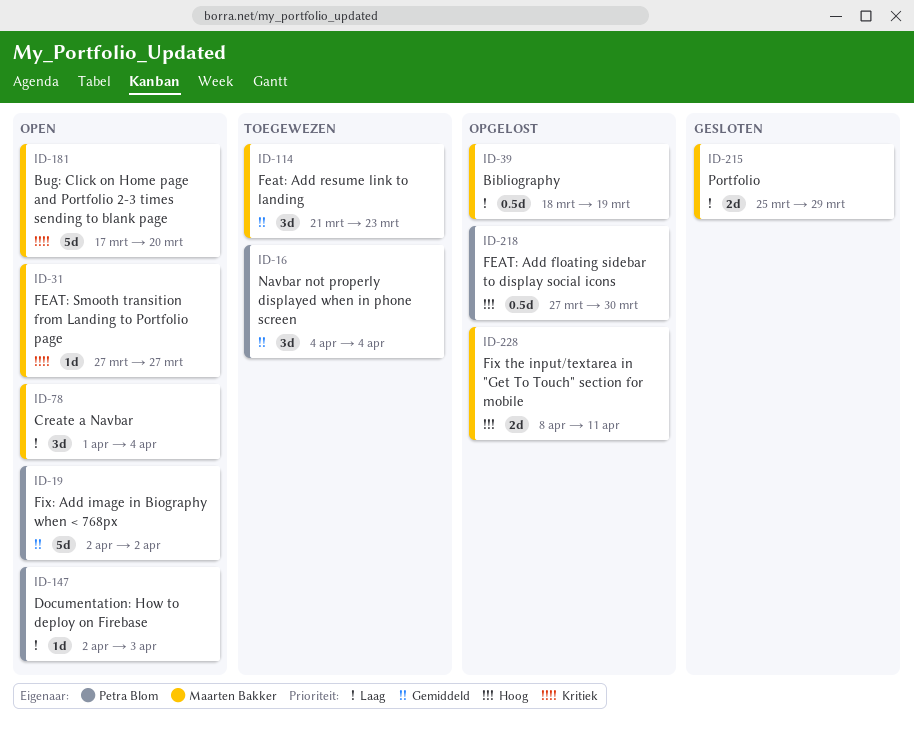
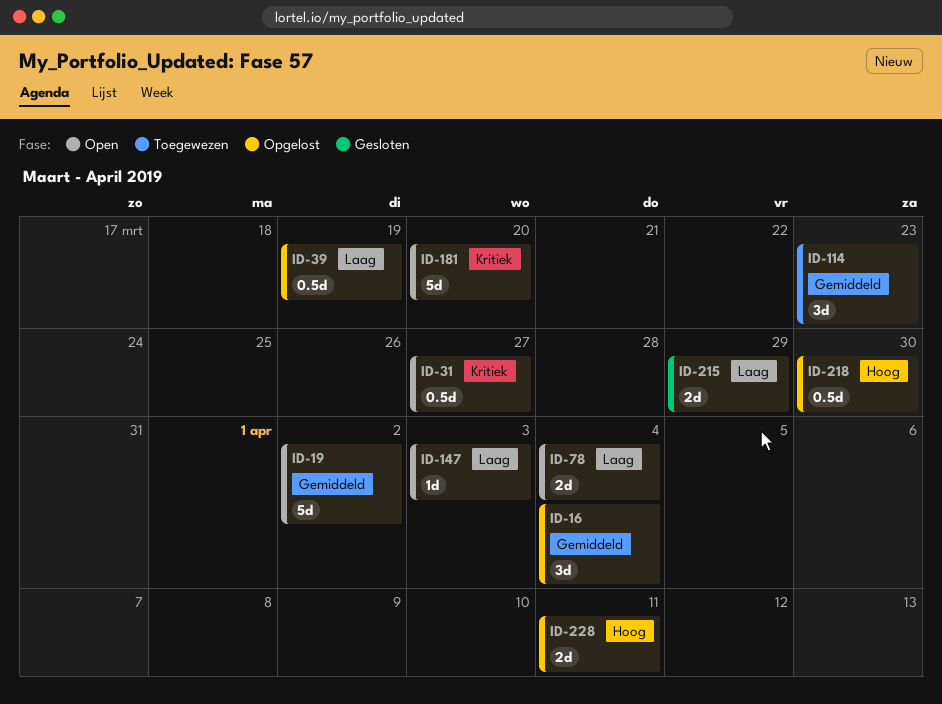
ID-16, status: Toegewezen -> Opgelost
ID-31, estimate: 1d -> 0.5d
ID-78, estimate: 3d -> 2d

